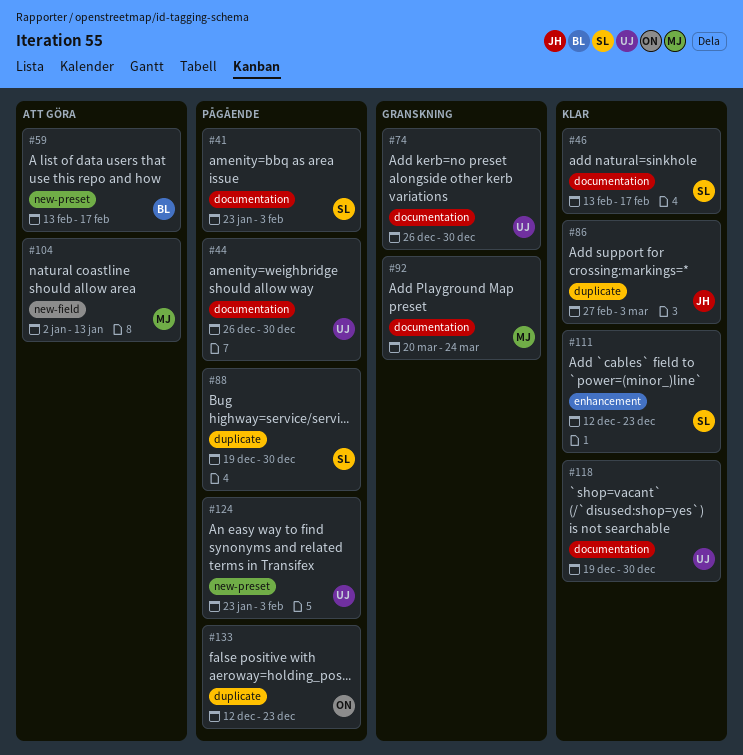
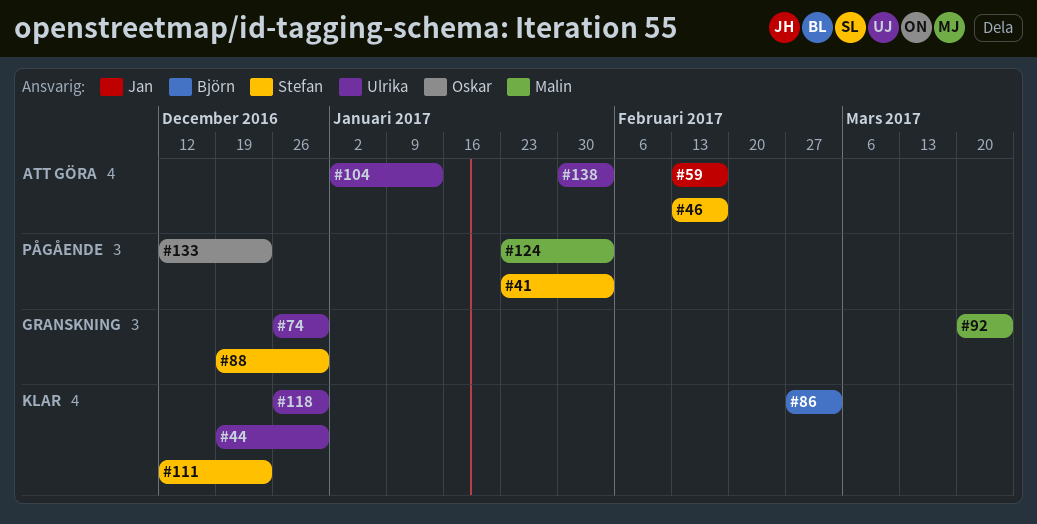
#44, status: Pågående -> Klar
#44, start: Dec 26 -> Dec 19
#46, status: Klar -> Att göra
#59, owner: Björn -> Jan
#86, owner: Jan -> Björn
#88, status: Pågående -> Granskning
#104, owner: Malin -> Ulrika
#118, start: Dec 19 -> Dec 26
#124, owner: Ulrika -> Malin
#138: none -> present

